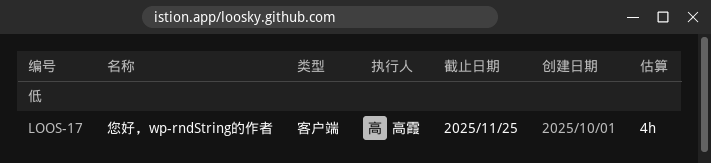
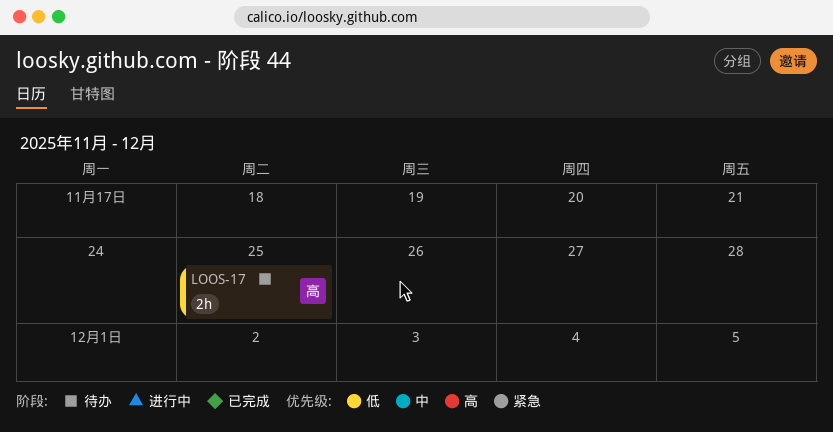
LOOS-17, estimate: 4h -> 2h

